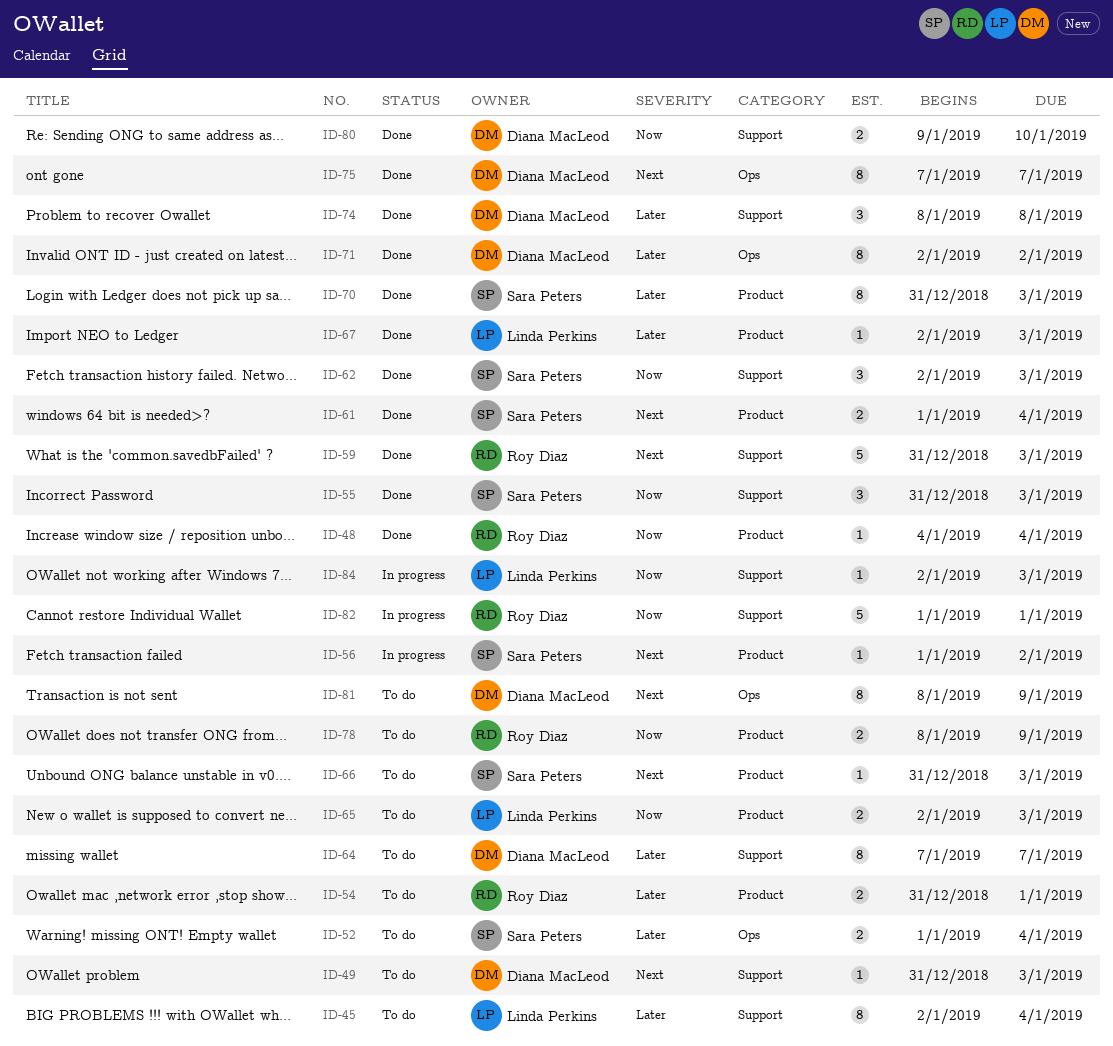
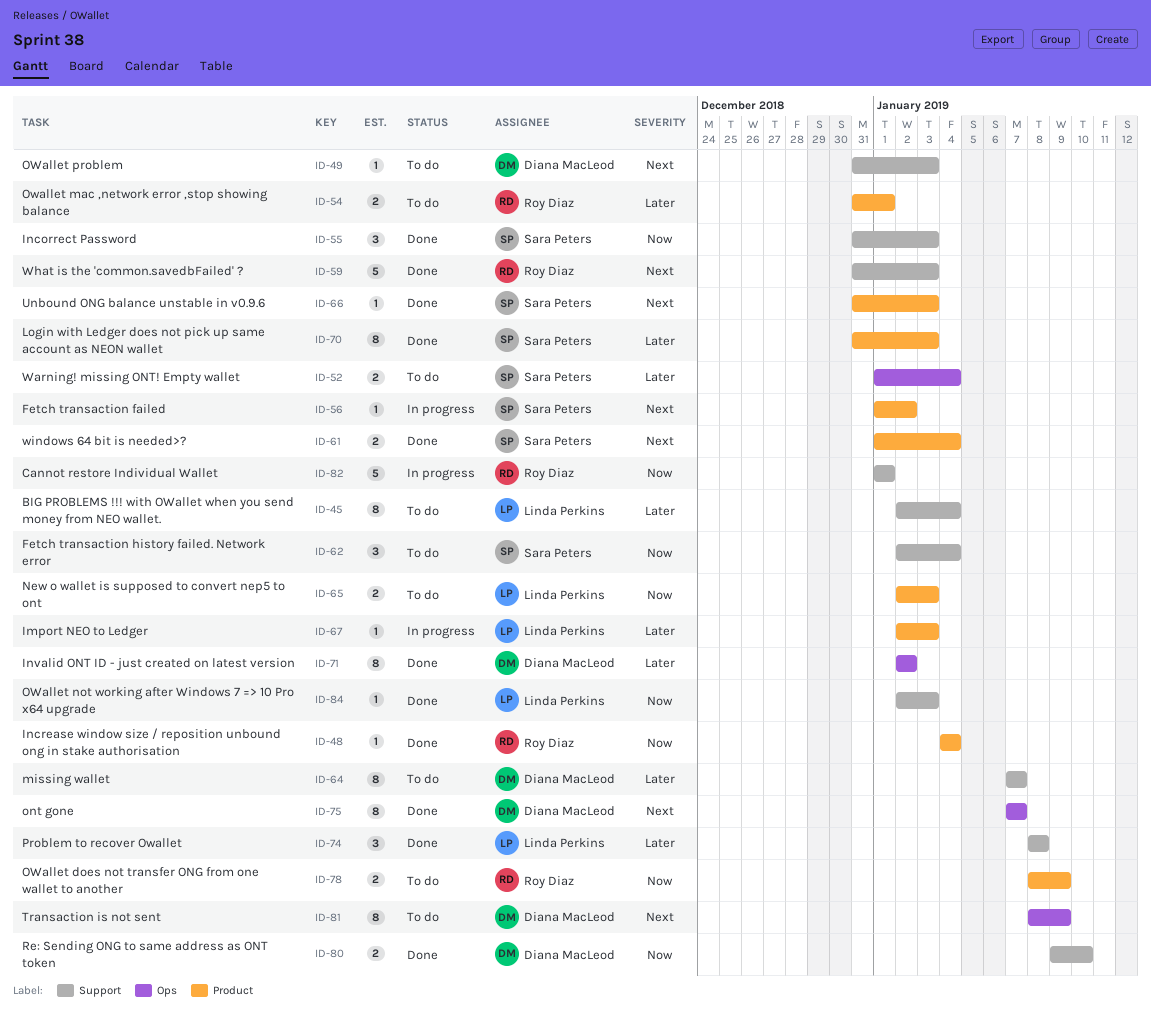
ID-62, status: Done -> To do
ID-62, due: Jan 3 -> Jan 4
ID-66, status: To do -> Done
ID-67, status: Done -> In progress
ID-74, owner: Diana MacLeod -> Linda Perkins
ID-84, status: In progress -> Done

